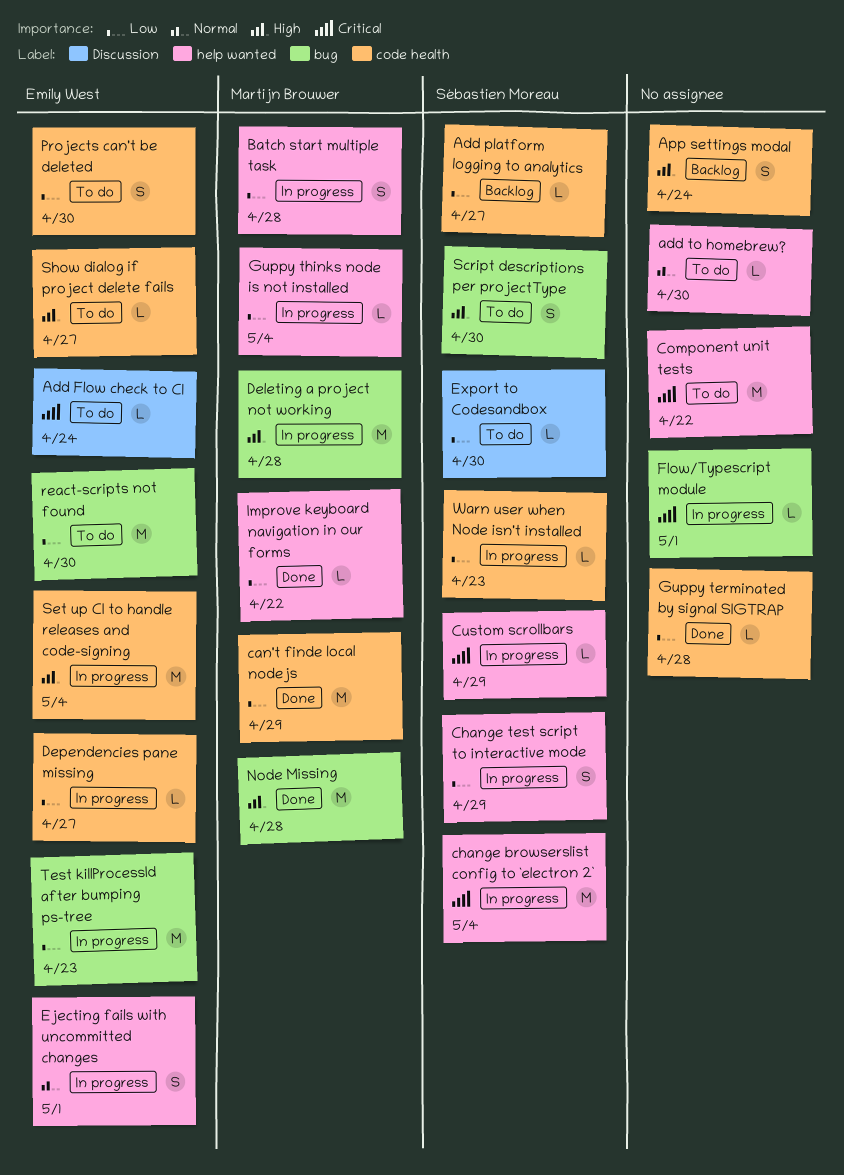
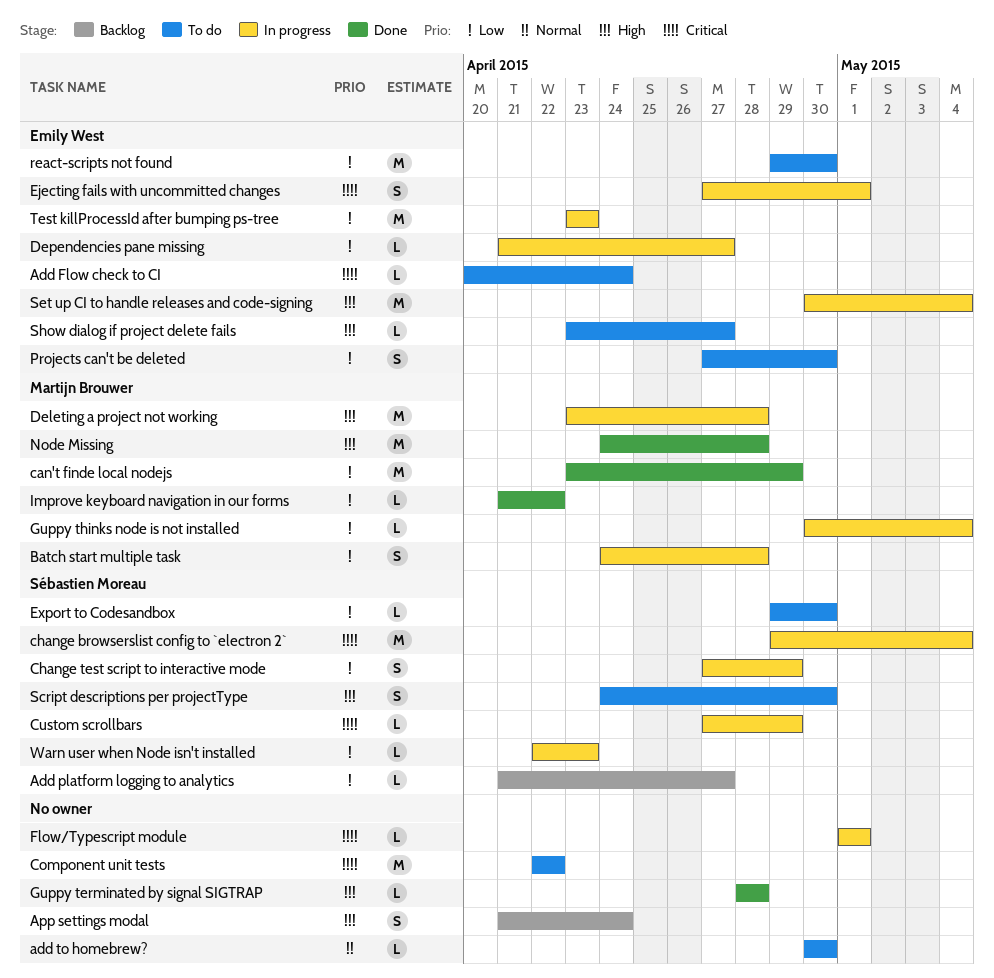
Ejecting fails with uncommitted changes, priority: Normal -> Critical
Guppy terminated by signal SIGTRAP, priority: Low -> High

